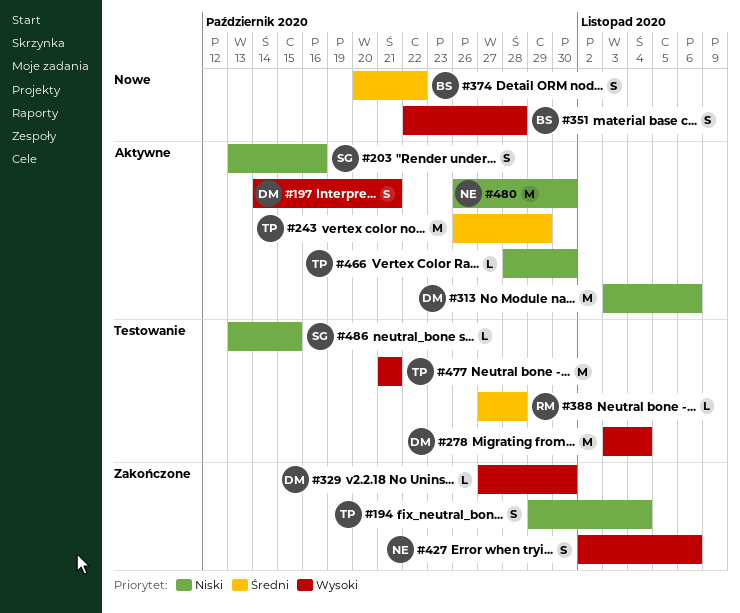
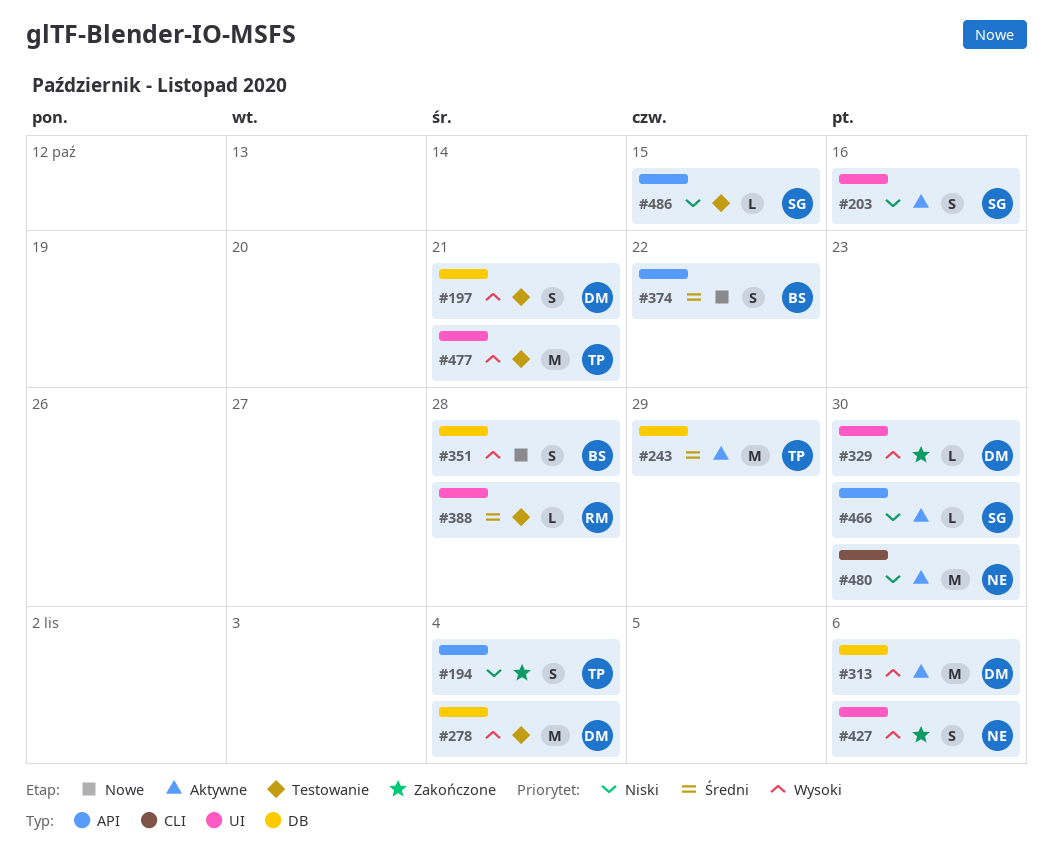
#197, status: Aktywne -> Testowanie
#313, priority: Niski -> Wysoki
#466, owner: TP -> SG

